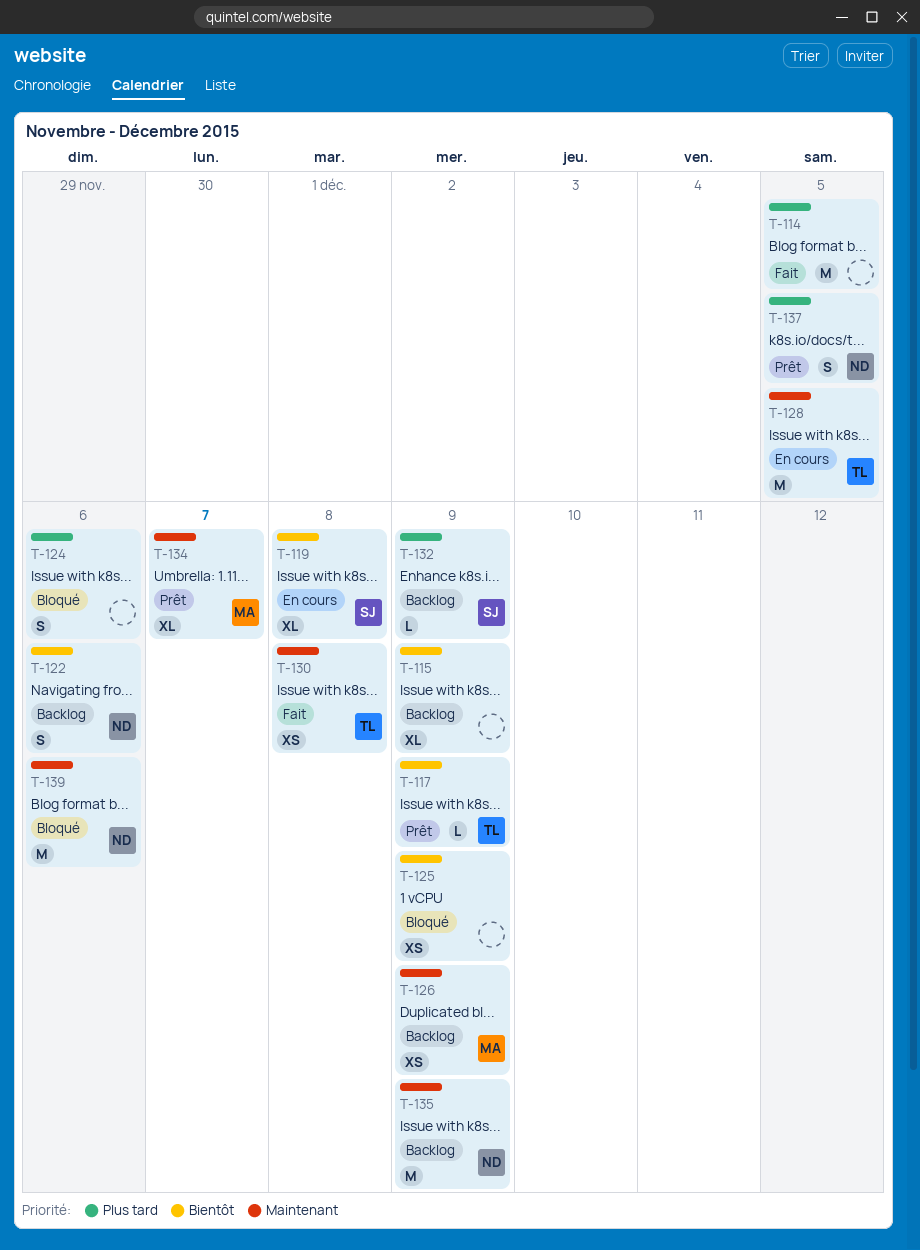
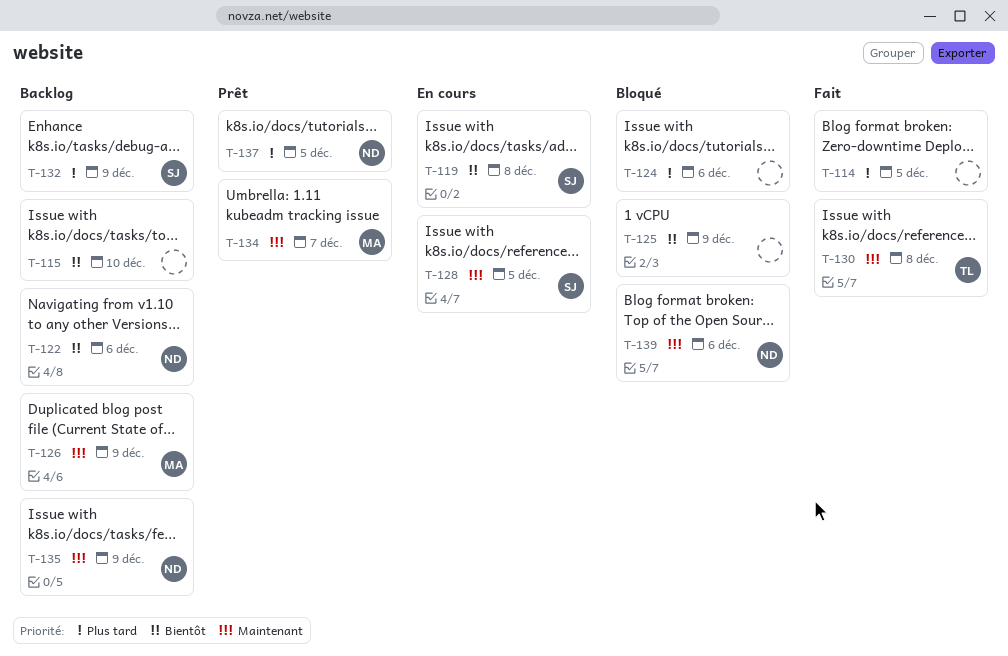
T-115, due: Dec 9 -> Dec 10
T-117: present -> none
T-128, owner: TL -> SJ

